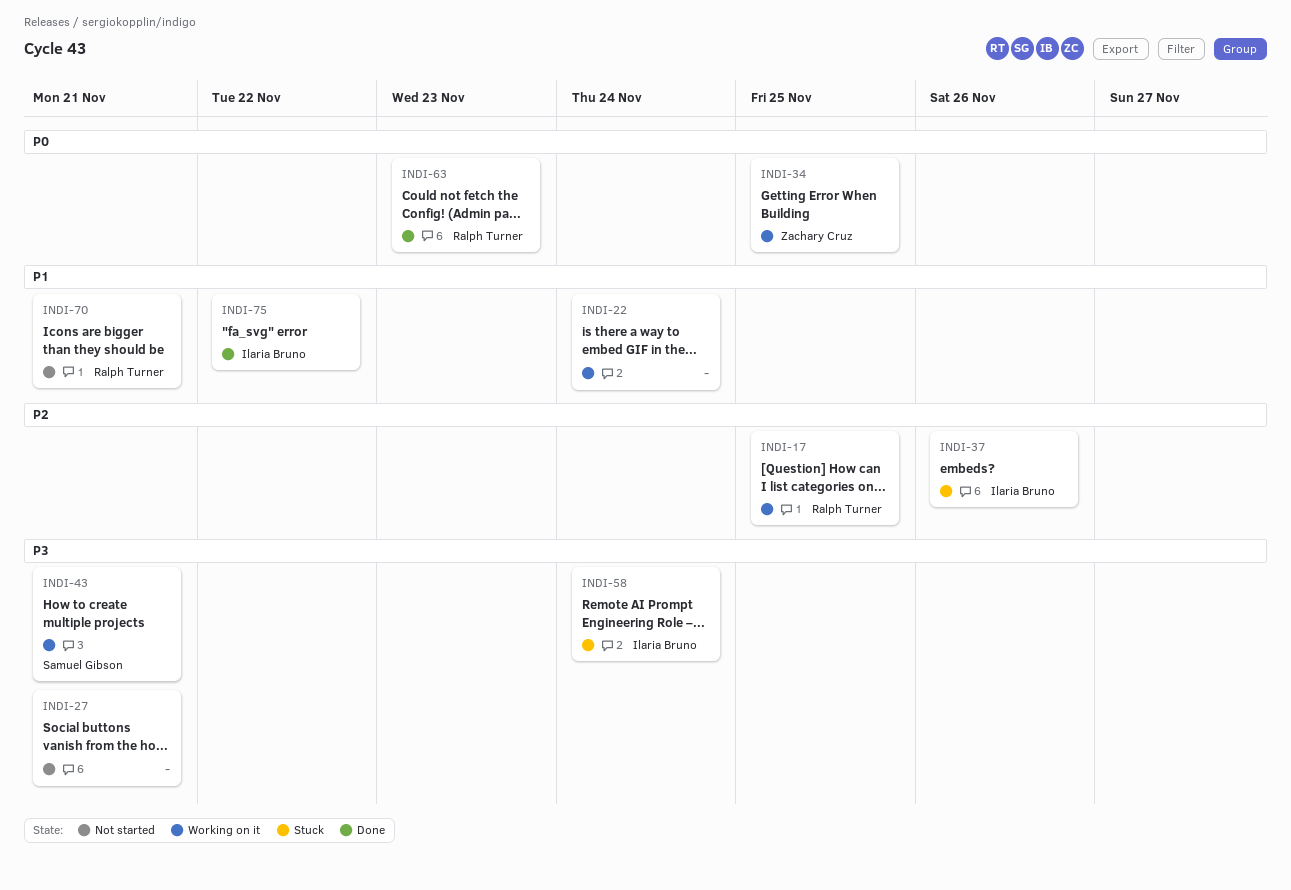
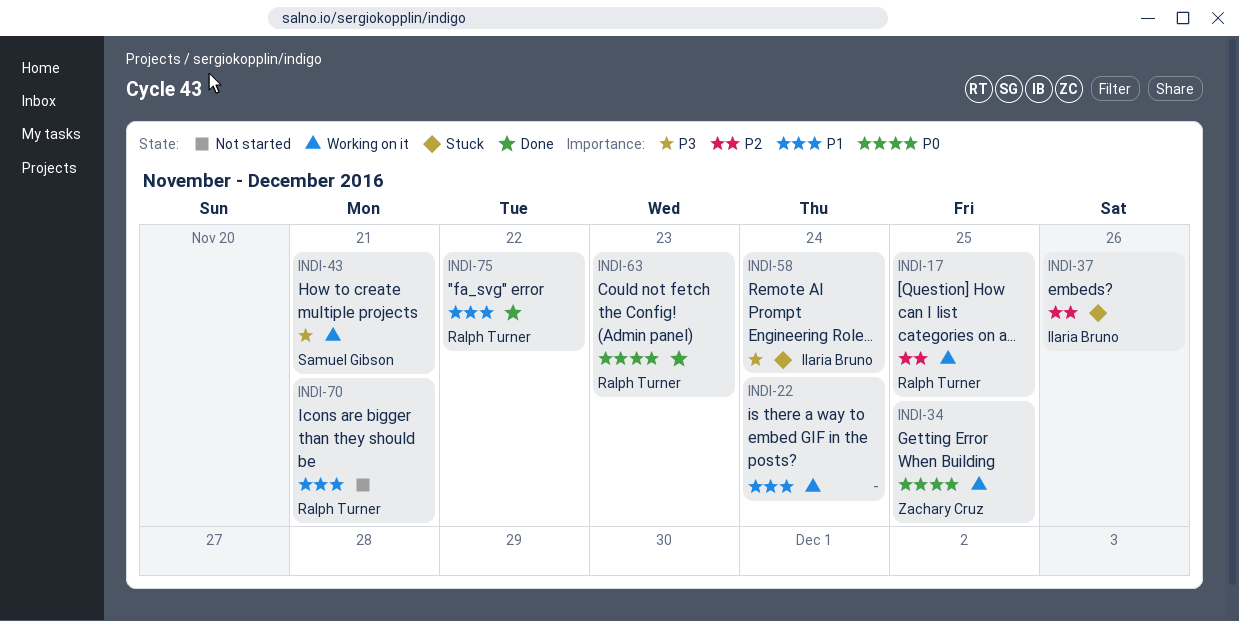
INDI-27: present -> none
INDI-75, owner: Ilaria Bruno -> Ralph Turner

